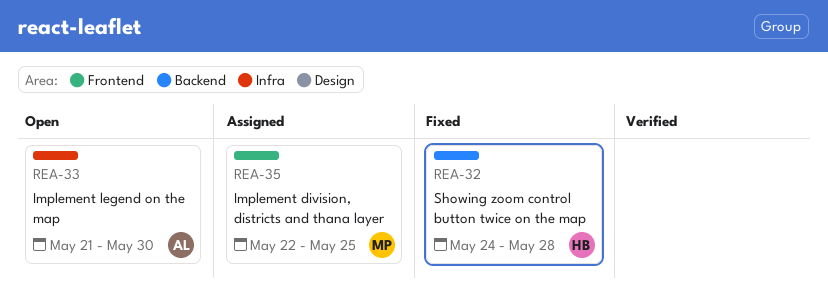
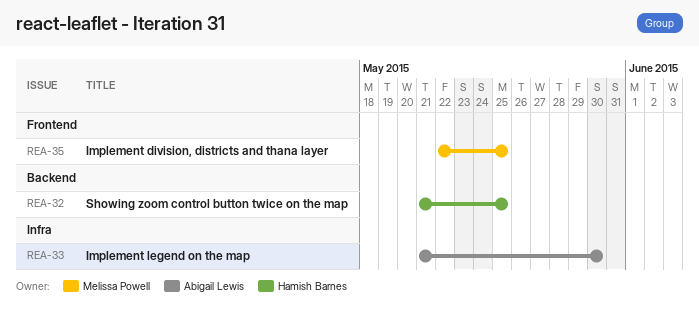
REA-32, start: May 24 -> May 21
REA-32, due: May 28 -> May 25

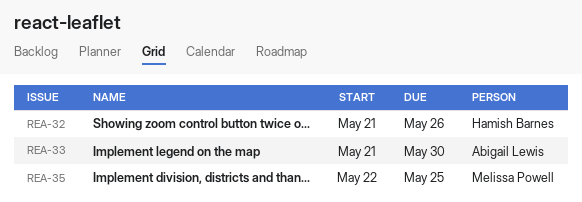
REA-32, due: May 25 -> May 26

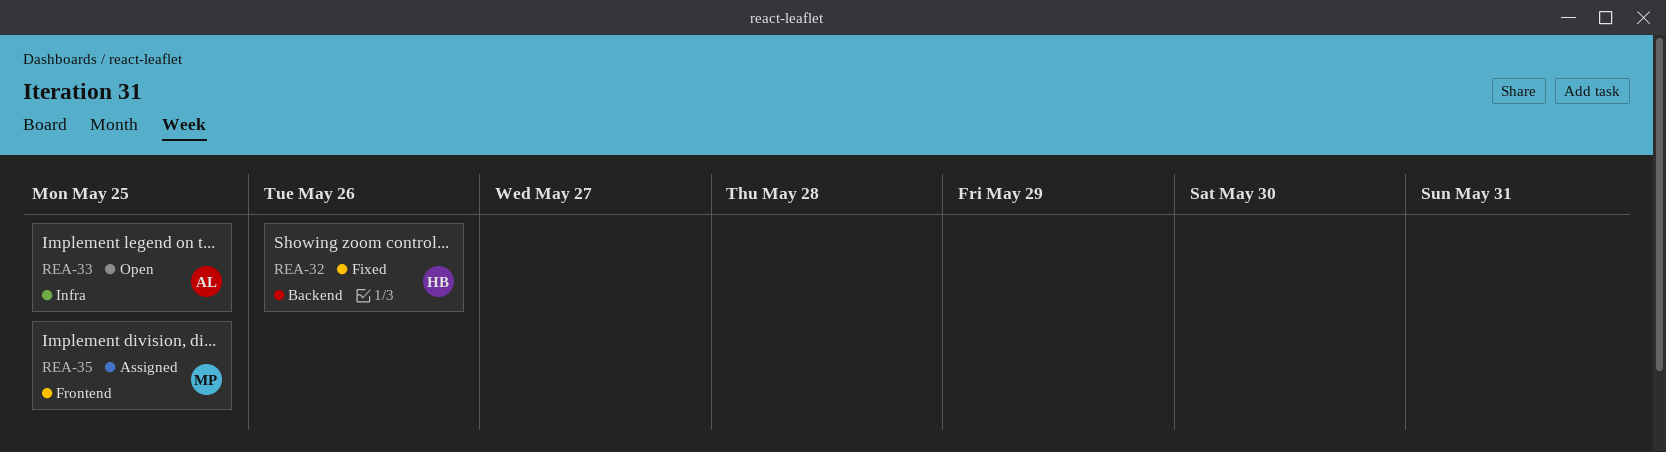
REA-33, due: May 30 -> May 25

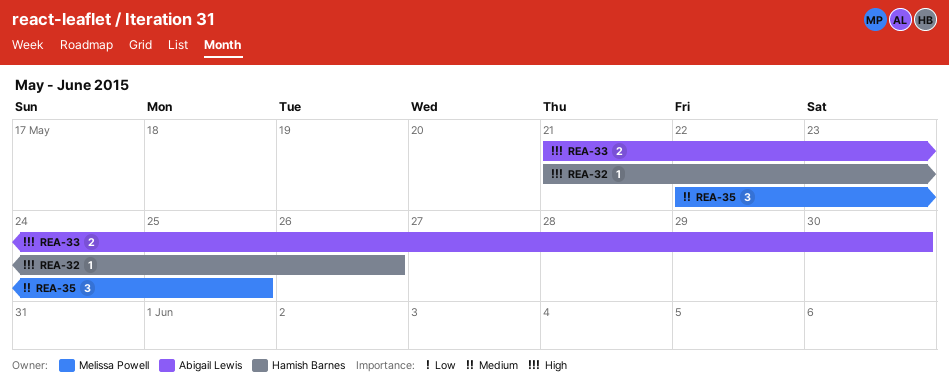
REA-33, due: May 25 -> May 30

